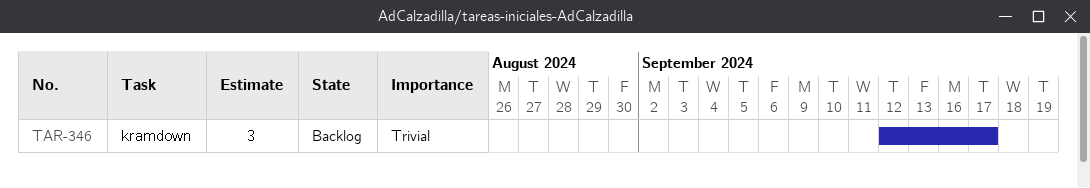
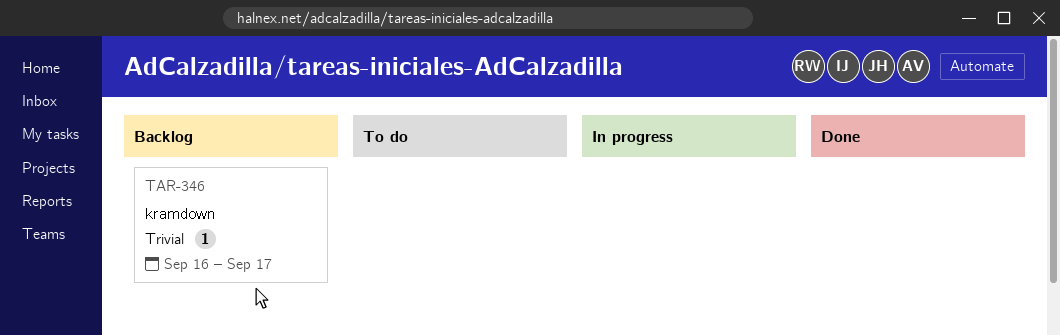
TAR-346, estimate: 3 -> 1
TAR-346, start: Sep 12 -> Sep 16

